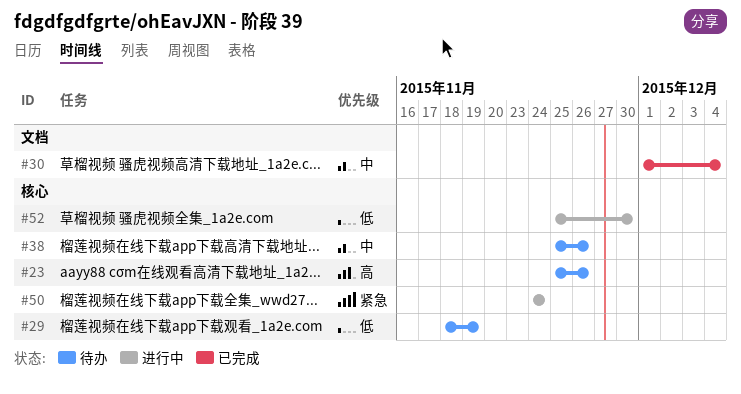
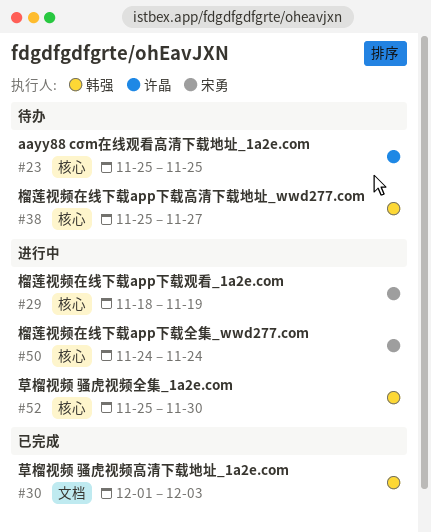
#23, due: Nov 26 -> Nov 25
#29, status: 待办 -> 进行中
#30, due: Dec 4 -> Dec 3
#38, due: Nov 26 -> Nov 27

